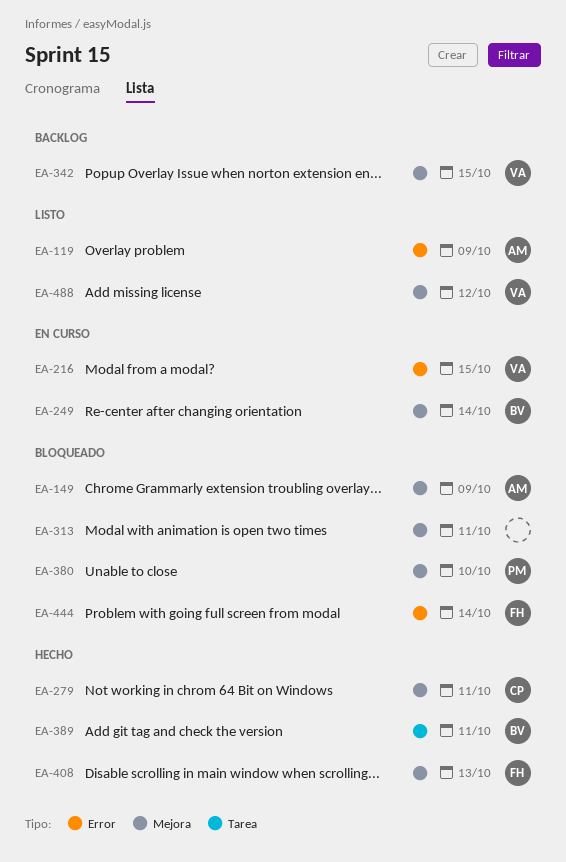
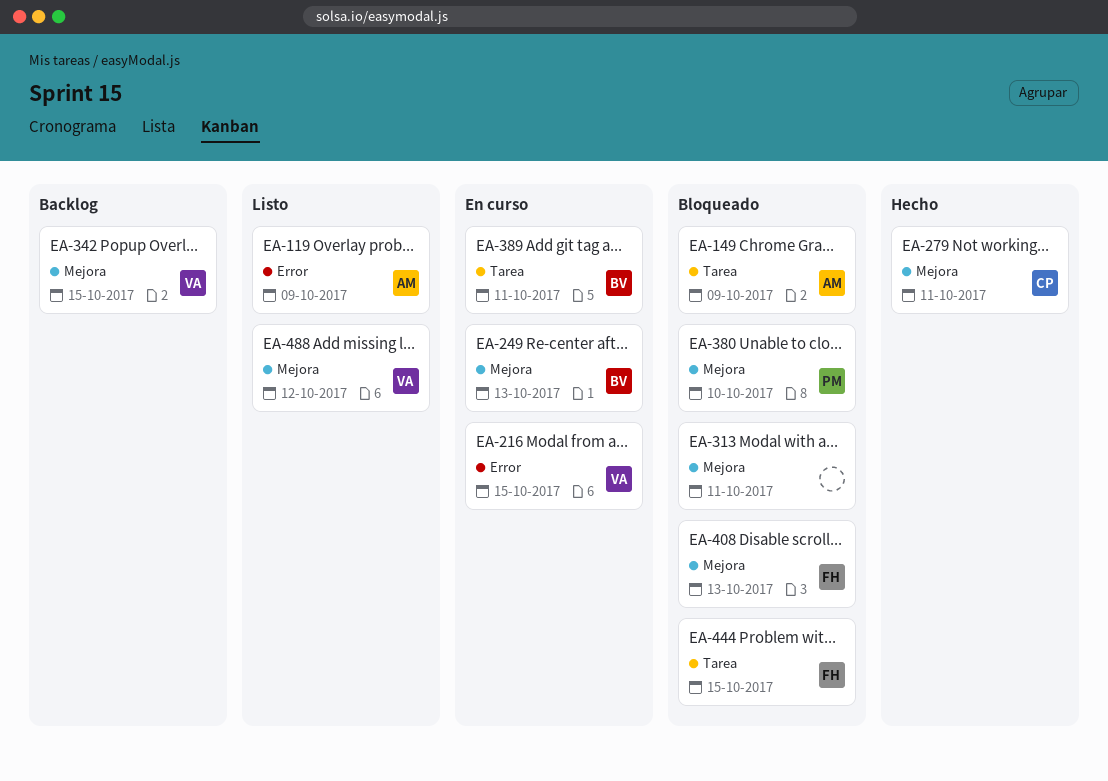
EA-149, label: Mejora -> Tarea
EA-249, due: Oct 14 -> Oct 13
EA-389, status: Hecho -> En curso
EA-408, status: Hecho -> Bloqueado
EA-444, label: Error -> Tarea
EA-444, due: Oct 14 -> Oct 15

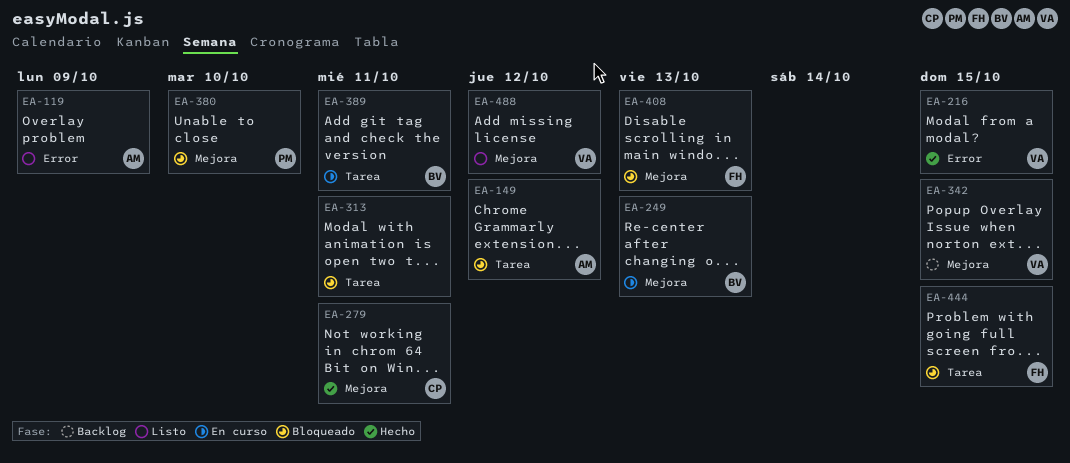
EA-149, due: Oct 9 -> Oct 12
EA-216, status: En curso -> Hecho
EA-313, label: Mejora -> Tarea

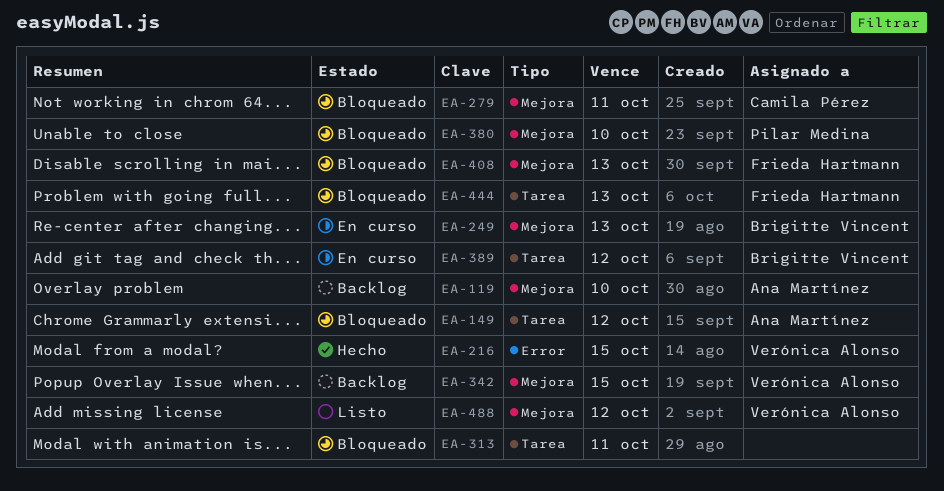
EA-119, status: Listo -> Backlog
EA-119, label: Error -> Mejora
EA-119, due: Oct 9 -> Oct 10
EA-279, status: Hecho -> Bloqueado
EA-389, due: Oct 11 -> Oct 12
EA-444, due: Oct 15 -> Oct 13

